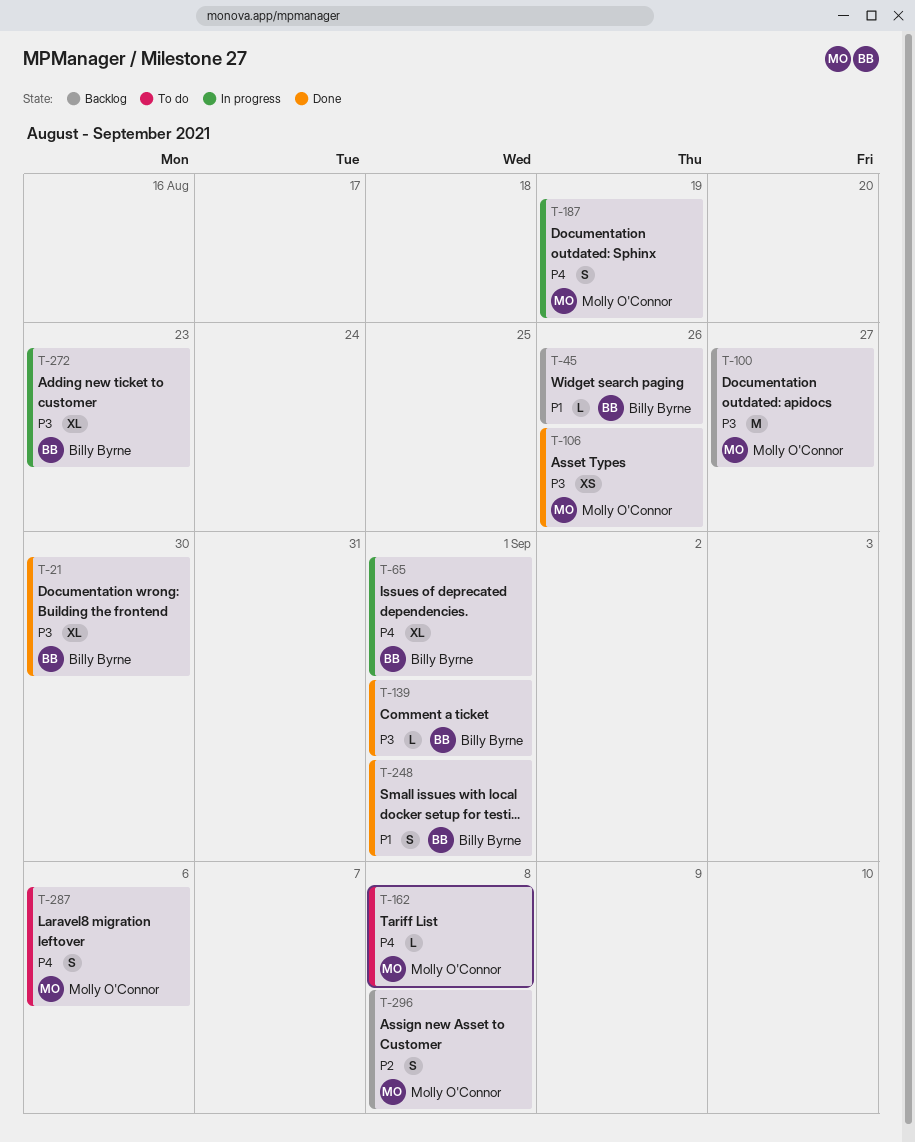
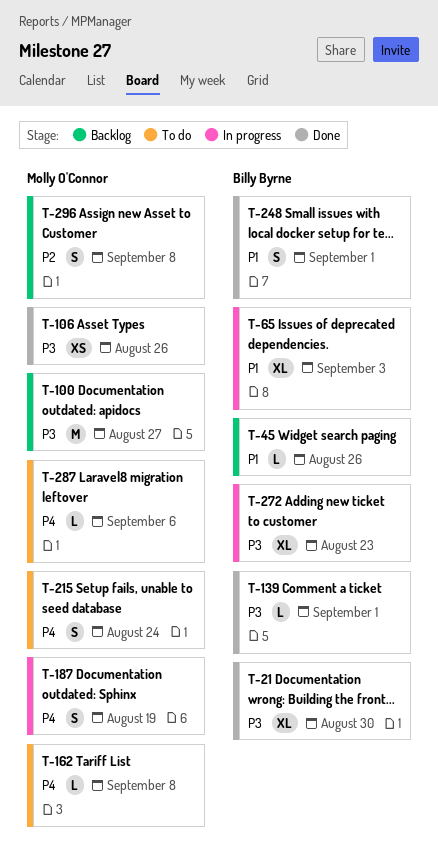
T-65, priority: P4 -> P1
T-65, due: Sep 1 -> Sep 3
T-215: none -> present
T-287, estimate: S -> L

